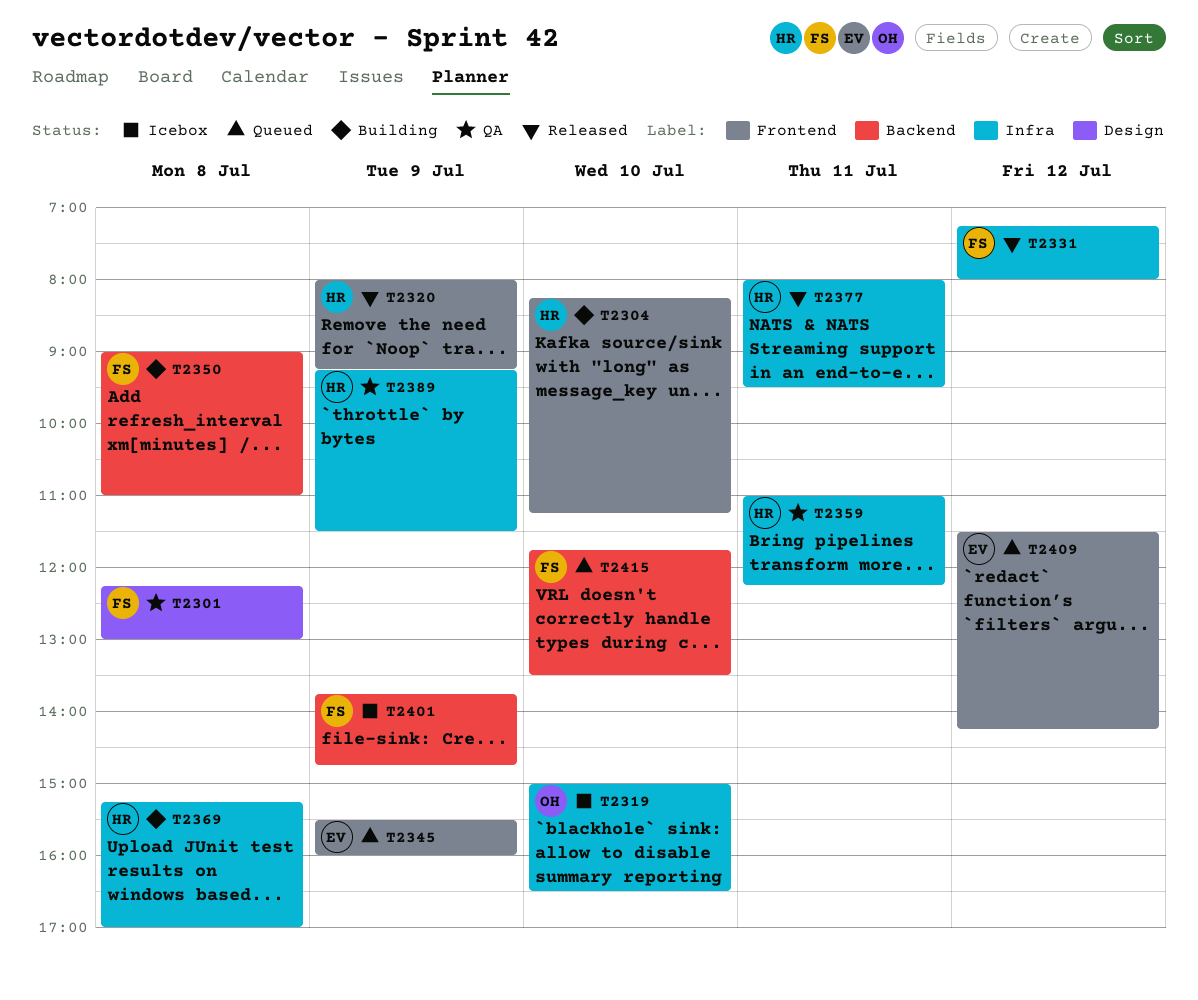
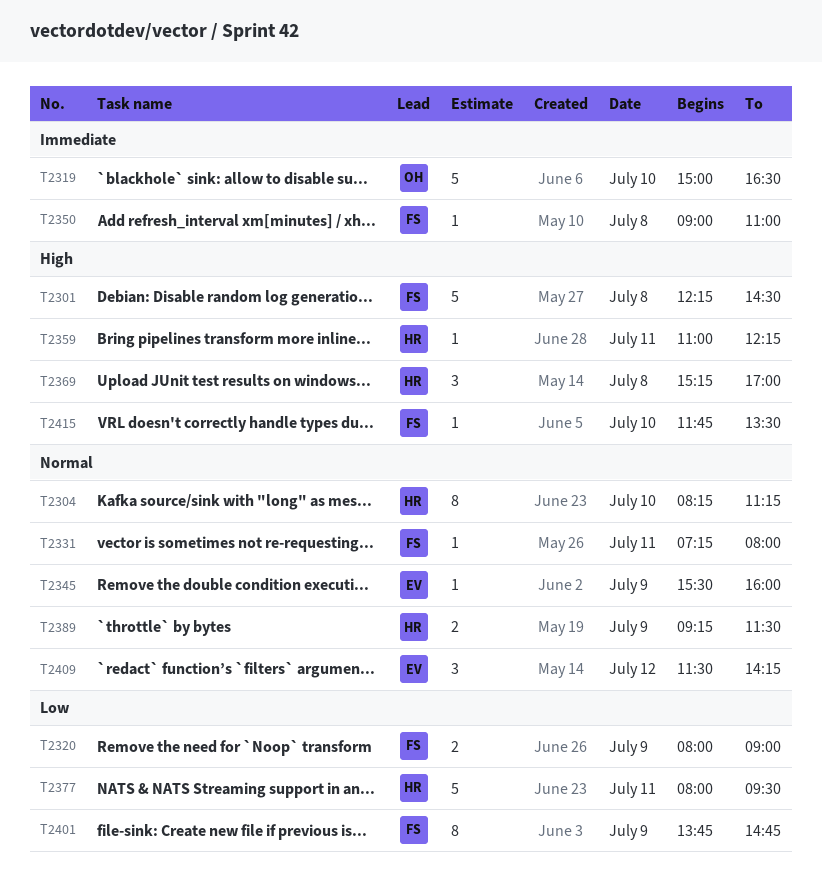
T2301, ends: 13:00 -> 14:30
T2320, owner: HR -> FS
T2320, ends: 09:15 -> 09:00
T2331, day: Jul 12 -> Jul 11

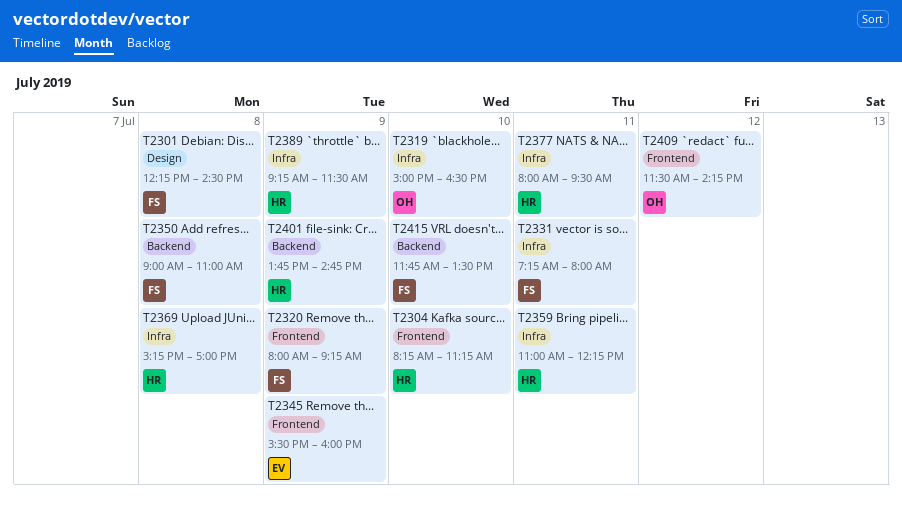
T2320, ends: 09:00 -> 09:15
T2401, owner: FS -> HR
T2409, owner: EV -> OH

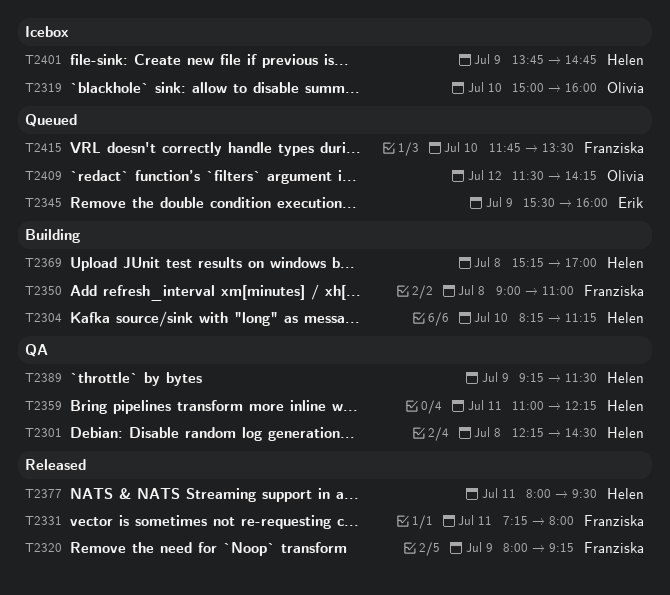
T2301, owner: Franziska -> Helen
T2319, ends: 16:30 -> 16:00

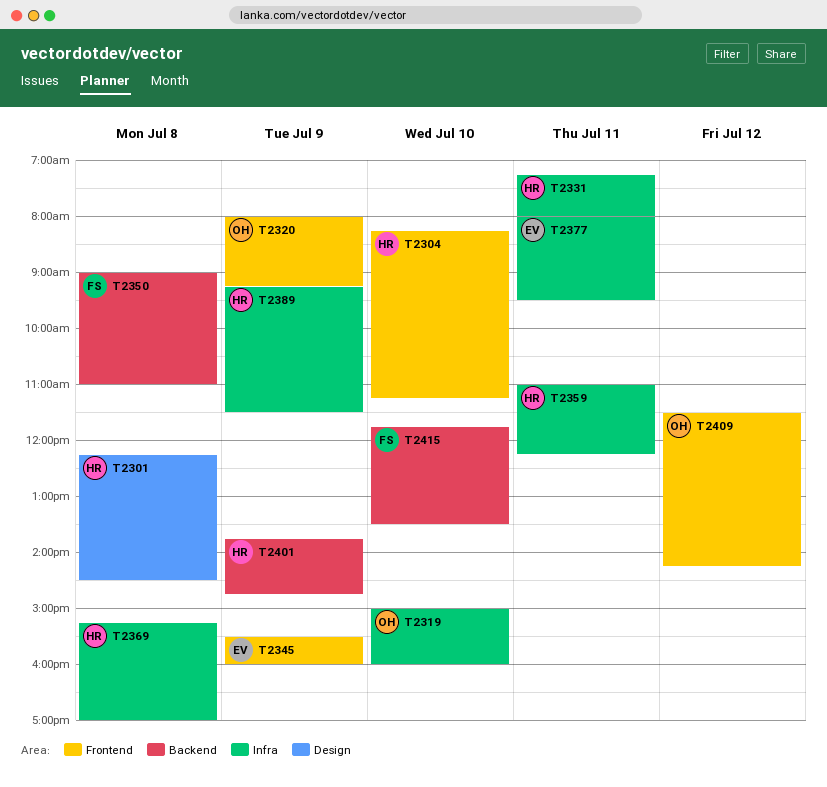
T2320, owner: Franziska -> Olivia
T2331, owner: Franziska -> Helen
T2377, owner: Helen -> Erik

